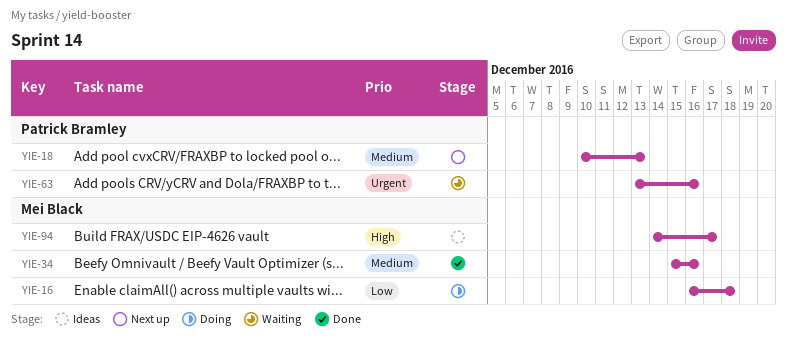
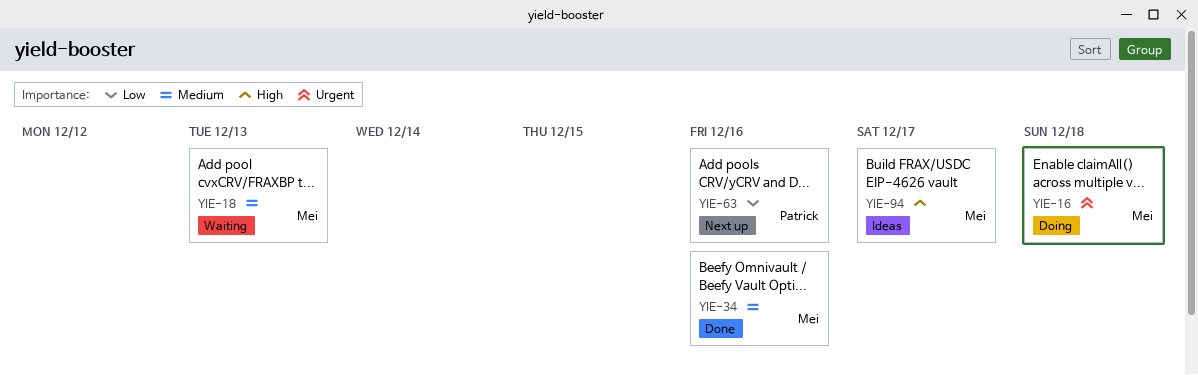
YIE-16, priority: Low -> Urgent
YIE-18, status: Next up -> Waiting
YIE-18, owner: Patrick Bramley -> Mei Black
YIE-63, status: Waiting -> Next up
YIE-63, priority: Urgent -> Low

